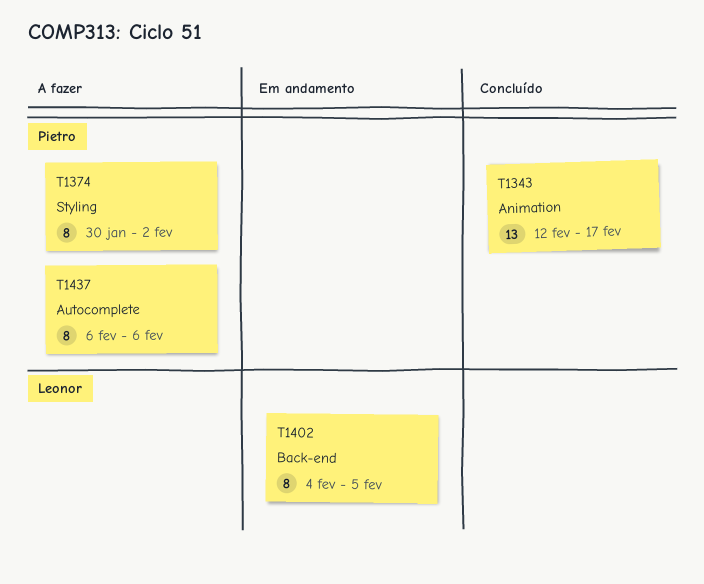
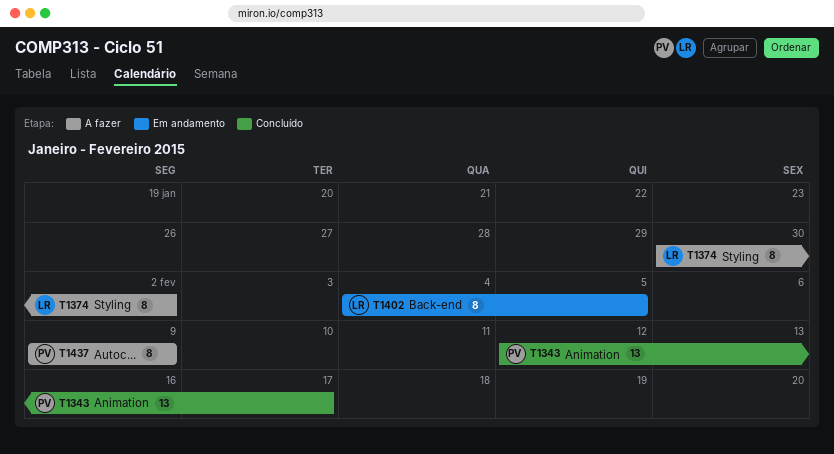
T1374, owner: Pietro -> Leonor
T1437, start: Feb 6 -> Feb 9
T1437, due: Feb 6 -> Feb 9

